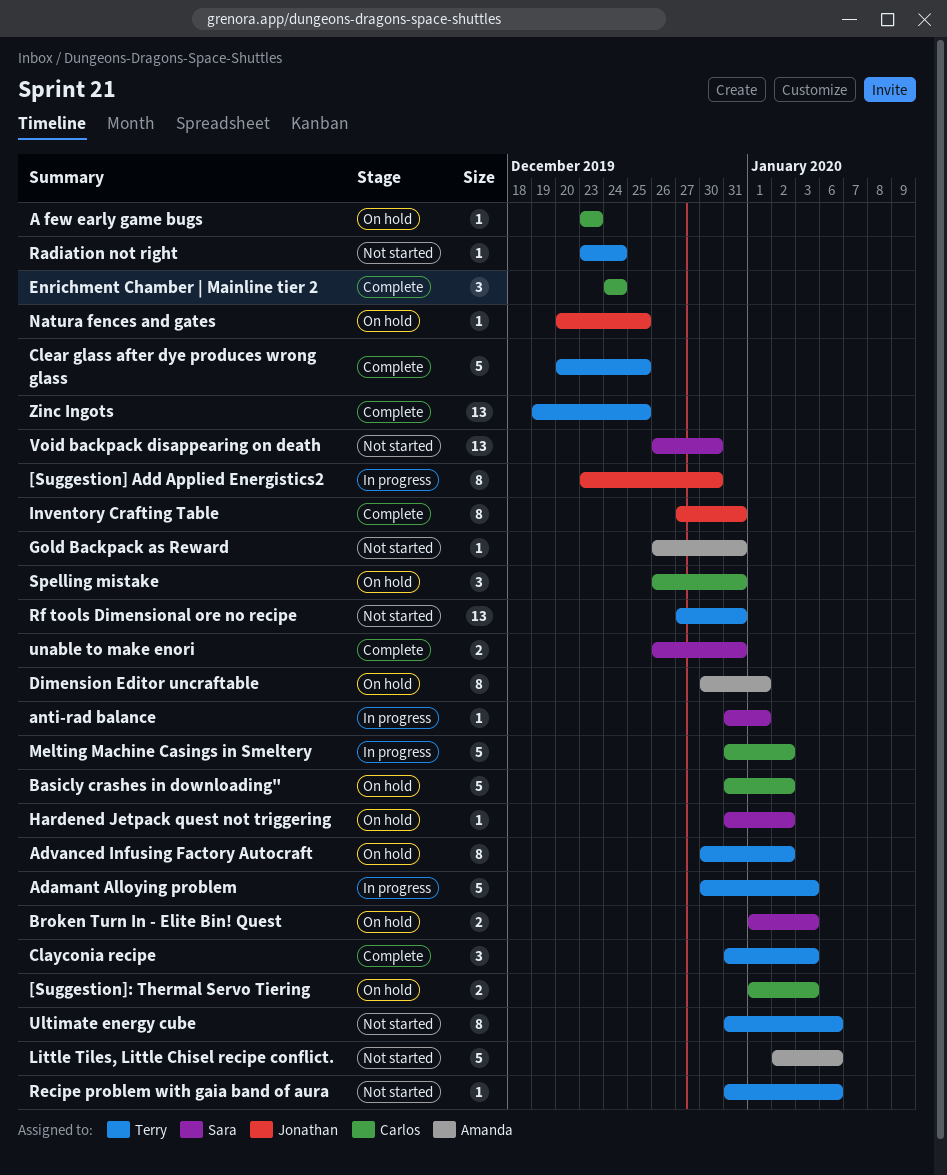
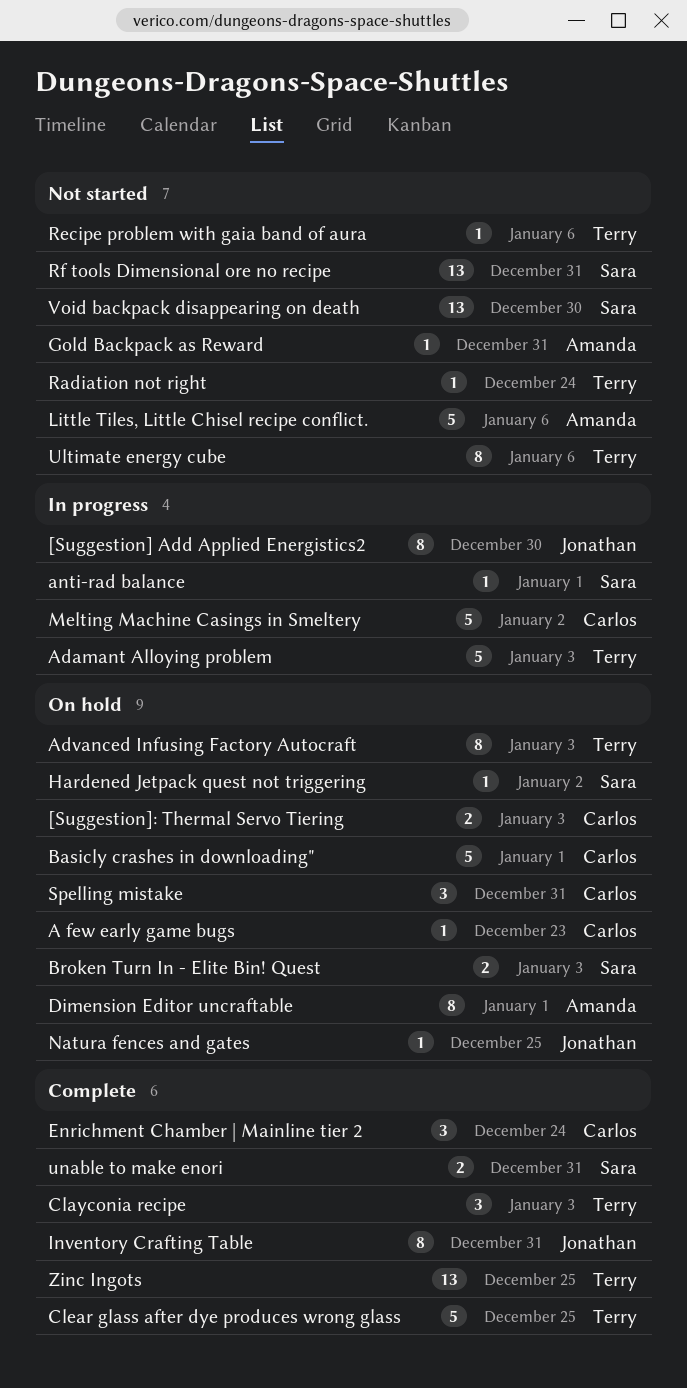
Advanced Infusing Factory Autocraft, due: Jan 2 -> Jan 3
Basicly crashes in downloading", due: Jan 2 -> Jan 1
Rf tools Dimensional ore no recipe, owner: Terry -> Sara

